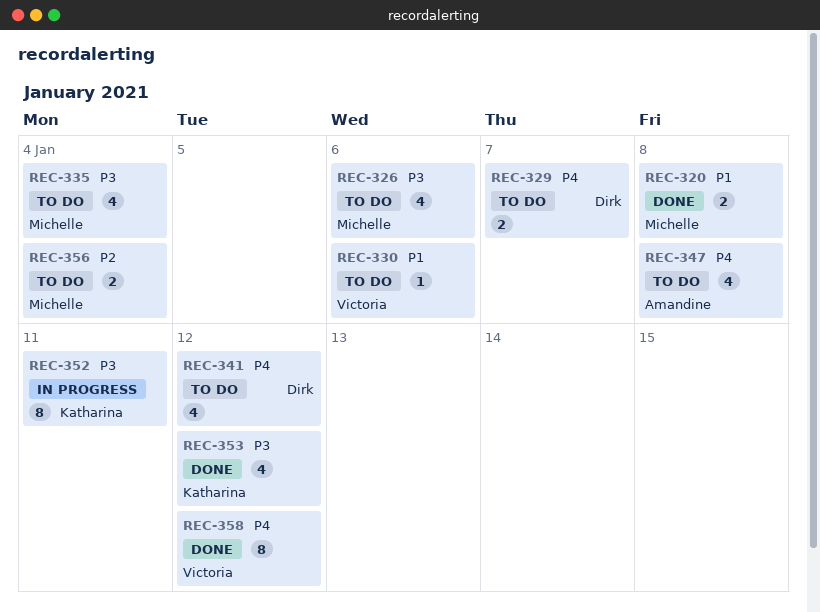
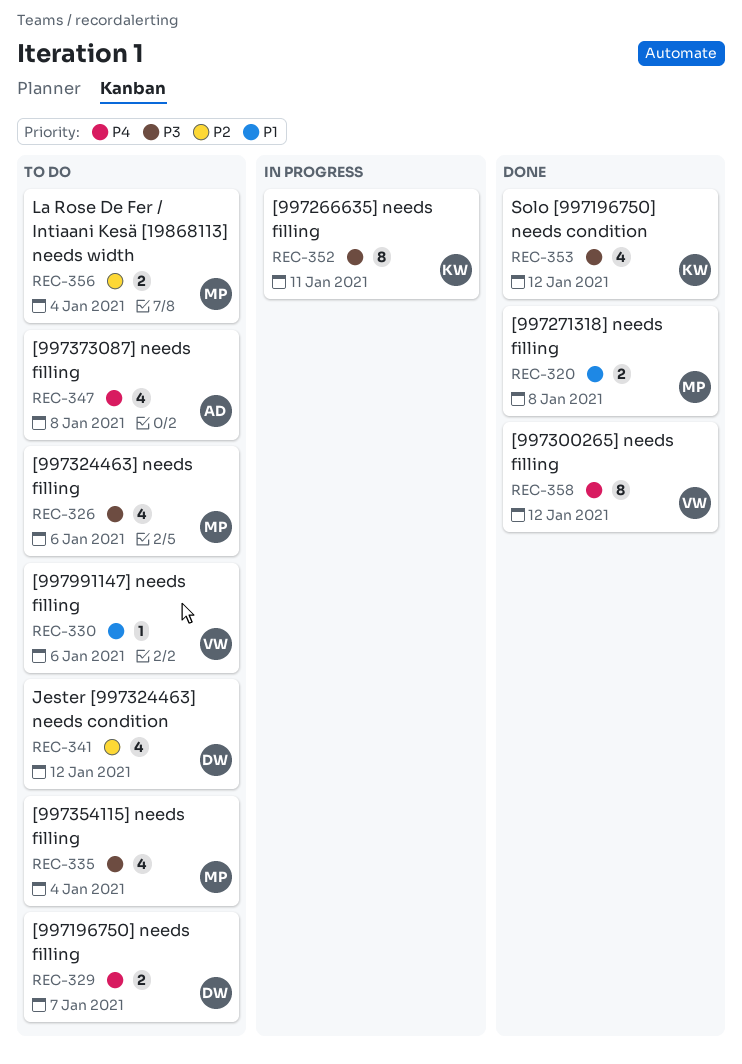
REC-341, priority: P4 -> P2

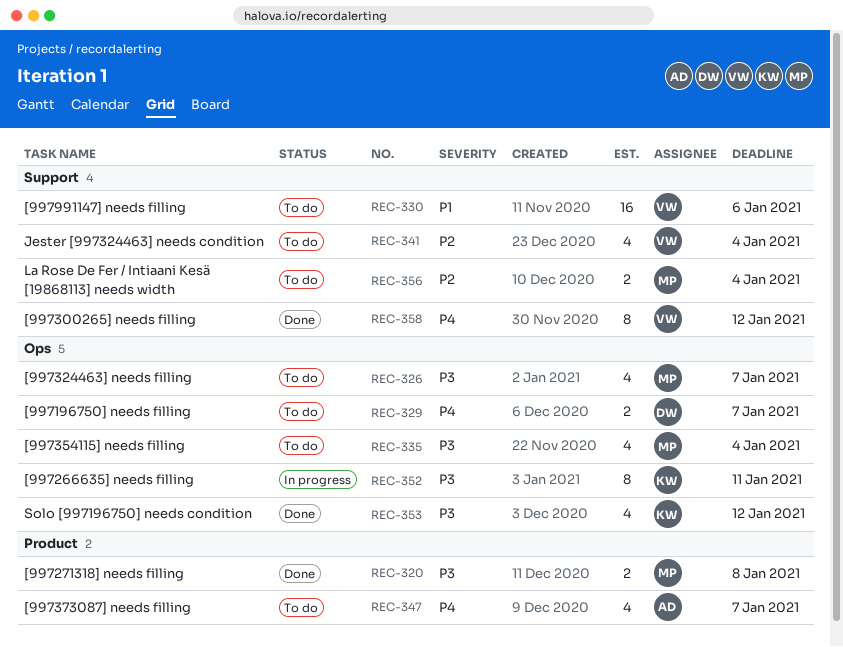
REC-320, priority: P1 -> P3
REC-326, due: Jan 6 -> Jan 7
REC-330, estimate: 1 -> 16
REC-341, owner: DW -> VW
REC-341, due: Jan 12 -> Jan 4
REC-347, due: Jan 8 -> Jan 7

